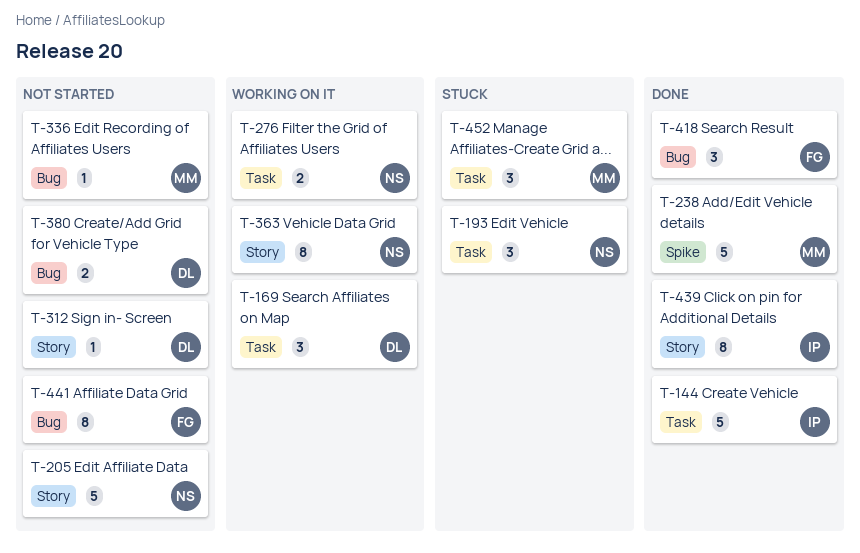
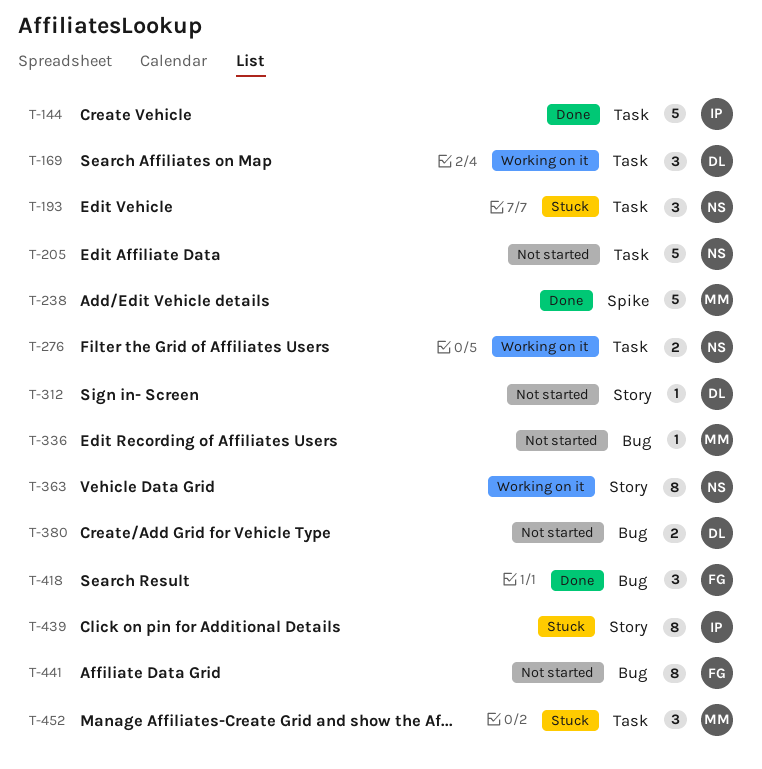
T-205, label: Story -> Task
T-439, status: Done -> Stuck

